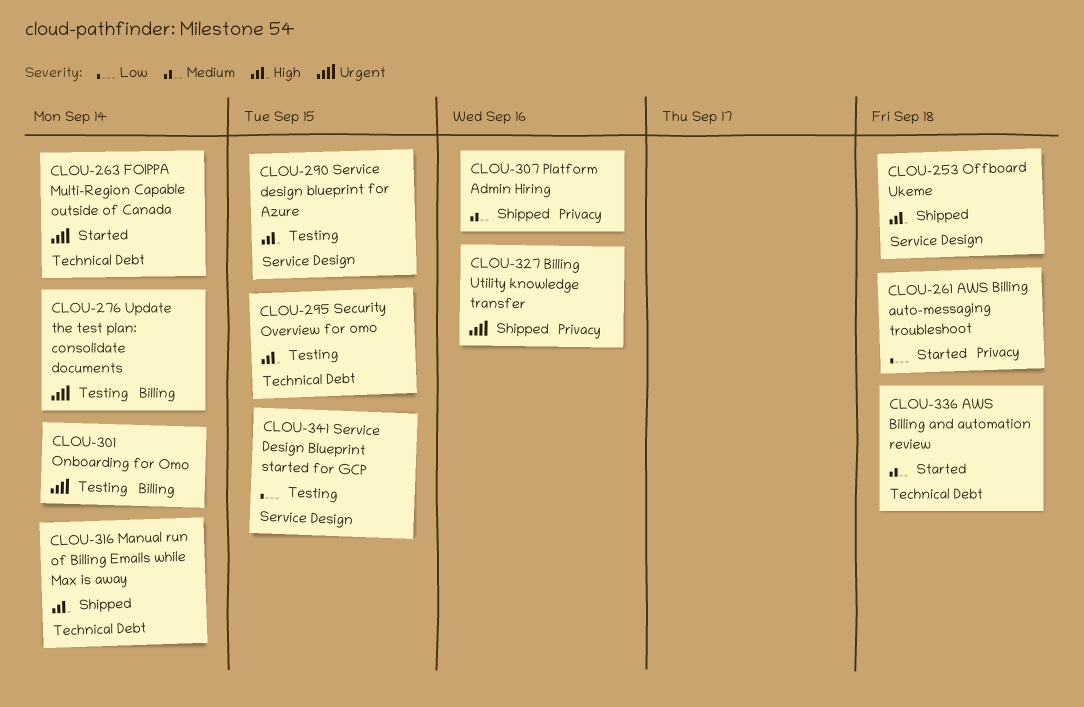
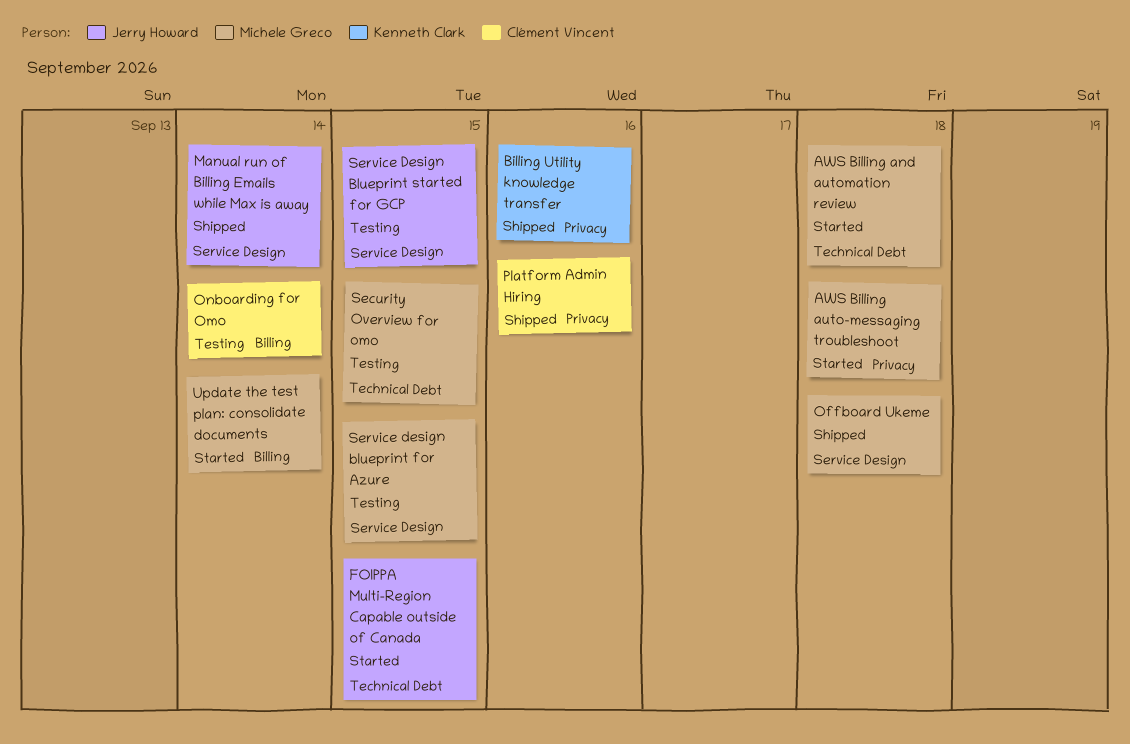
FOIPPA Multi-Region Capable outside of Canada, due: Sep 14 -> Sep 15
Manual run of Billing Emails while Max is away, label: Technical Debt -> Service Design
Update the test plan: consolidate documents, status: Testing -> Started

